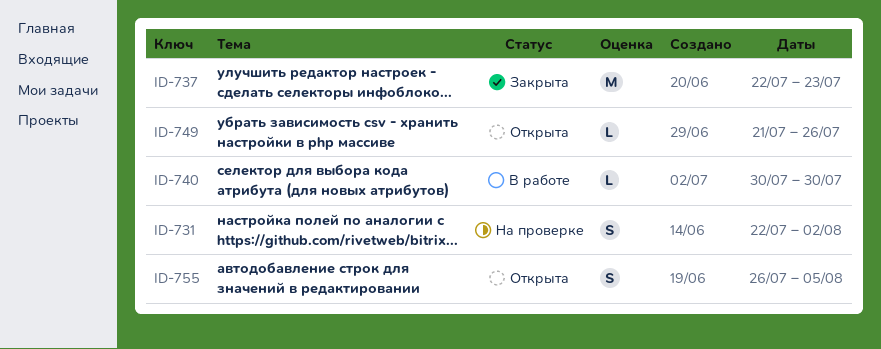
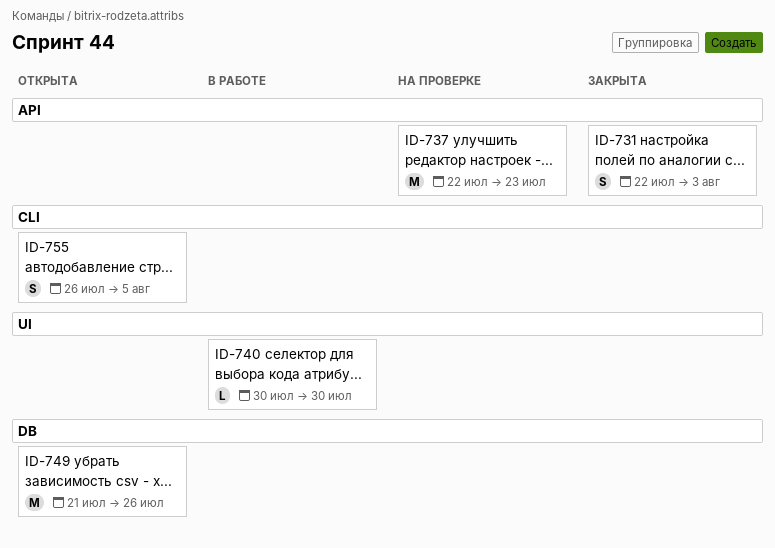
ID-731, status: На проверке -> Закрыта
ID-731, due: Aug 2 -> Aug 3
ID-737, status: Закрыта -> На проверке
ID-749, estimate: L -> M

